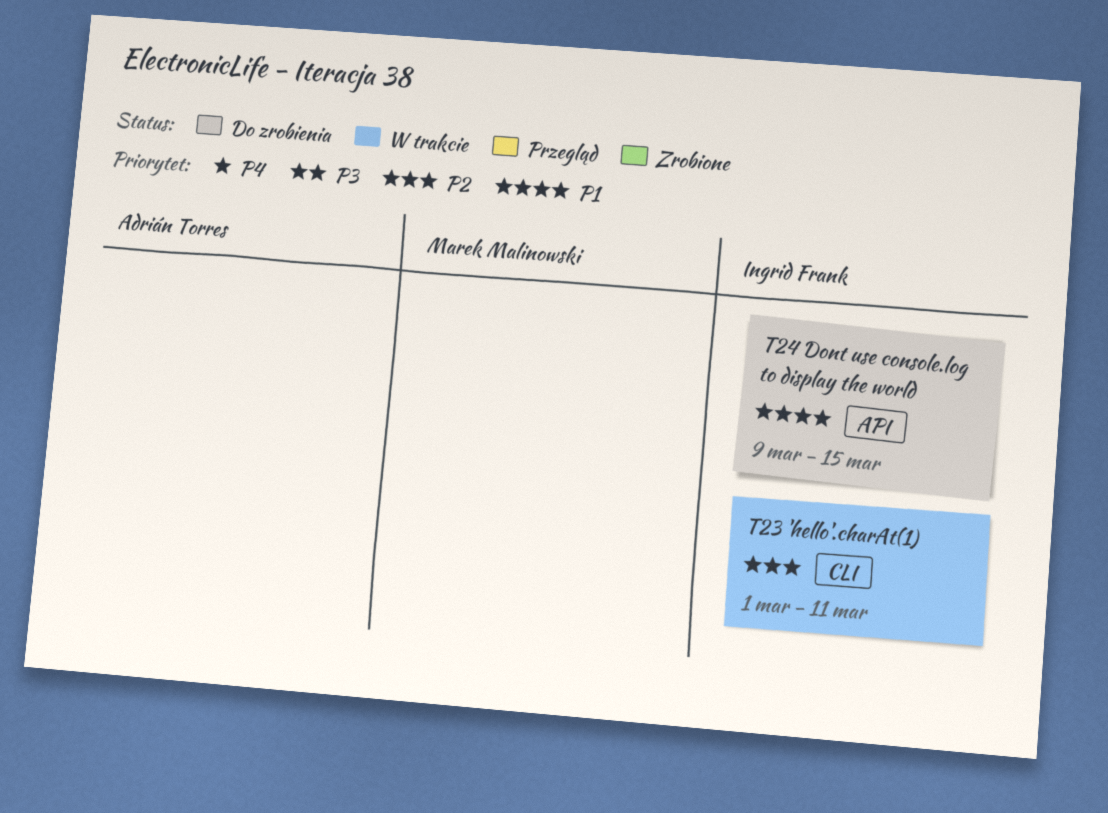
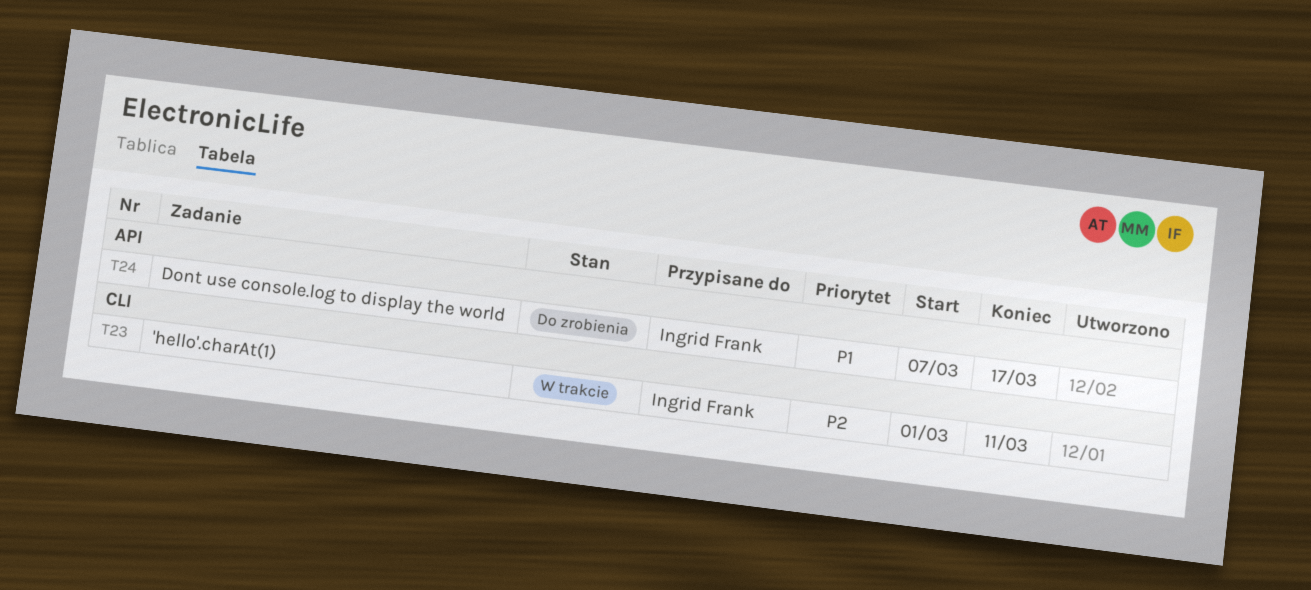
T24, start: Mar 9 -> Mar 7
T24, due: Mar 15 -> Mar 17

